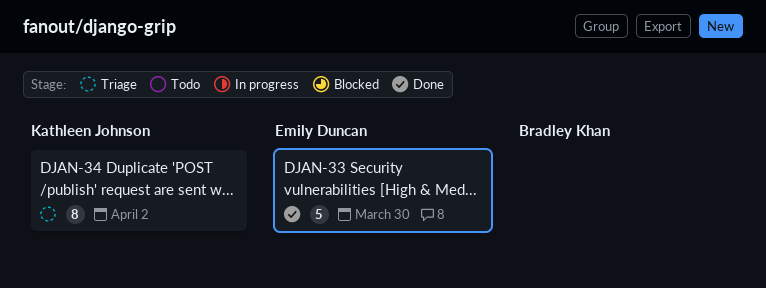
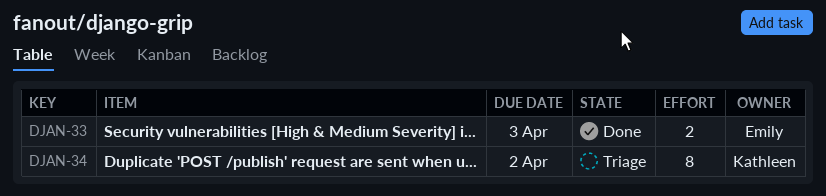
DJAN-33, estimate: 5 -> 2
DJAN-33, due: Mar 30 -> Apr 3

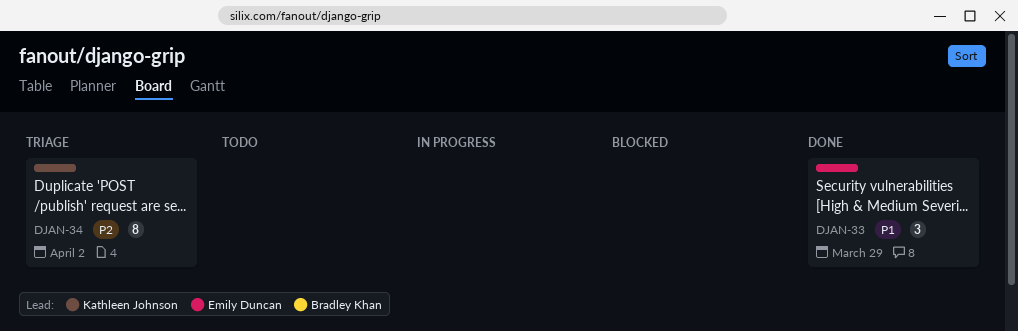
DJAN-33, estimate: 2 -> 3
DJAN-33, due: Apr 3 -> Mar 29

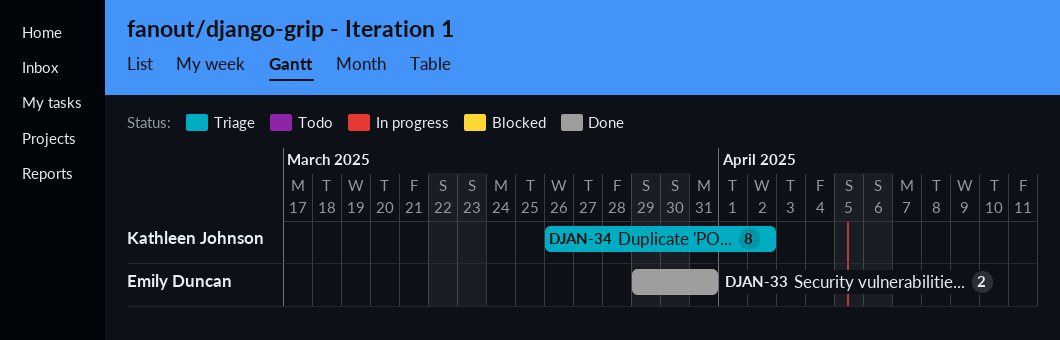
DJAN-33, estimate: 3 -> 2
DJAN-33, due: Mar 29 -> Mar 31

